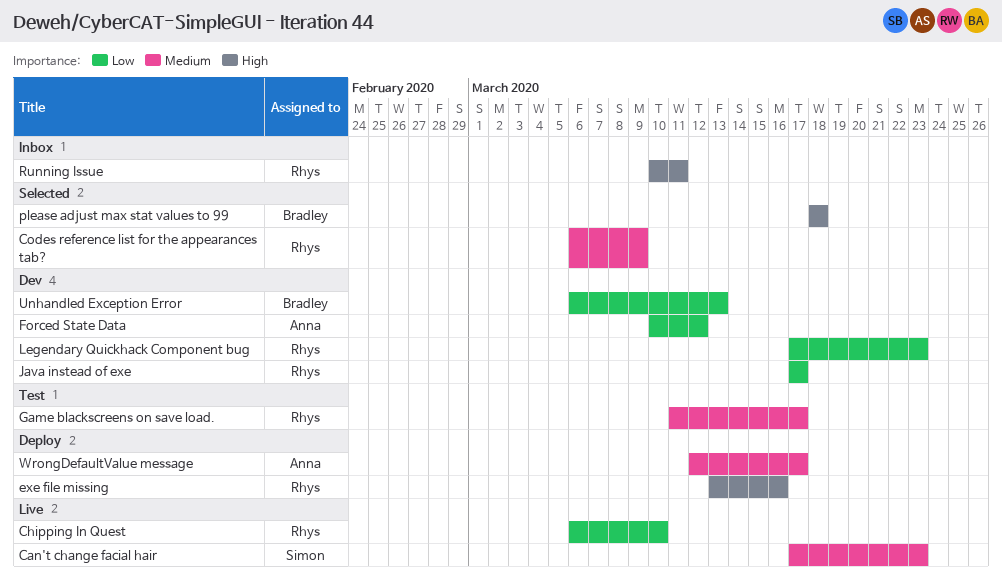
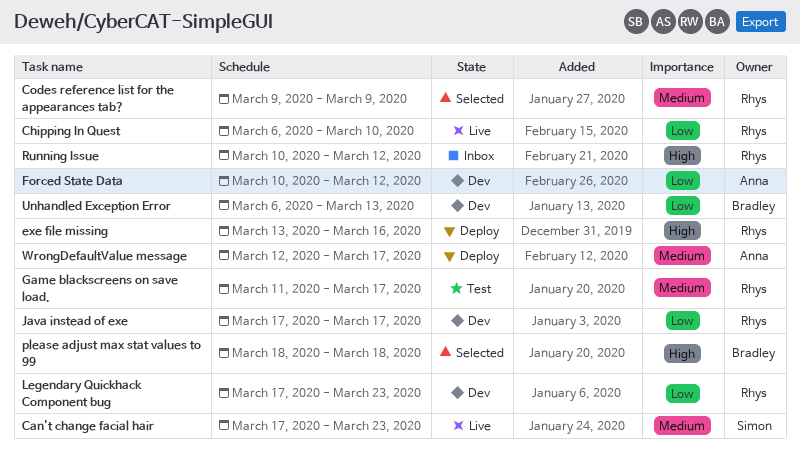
Codes reference list for the appearances tab?, start: Mar 6 -> Mar 9
Running Issue, due: Mar 11 -> Mar 12

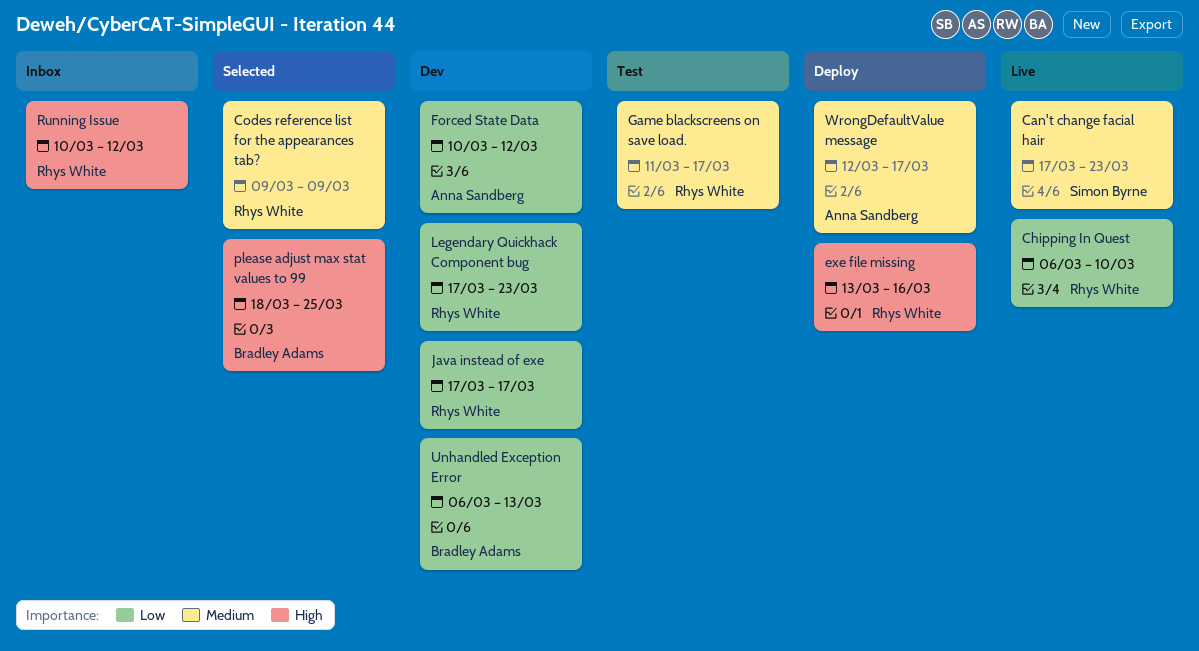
please adjust max stat values to 99, due: Mar 18 -> Mar 25

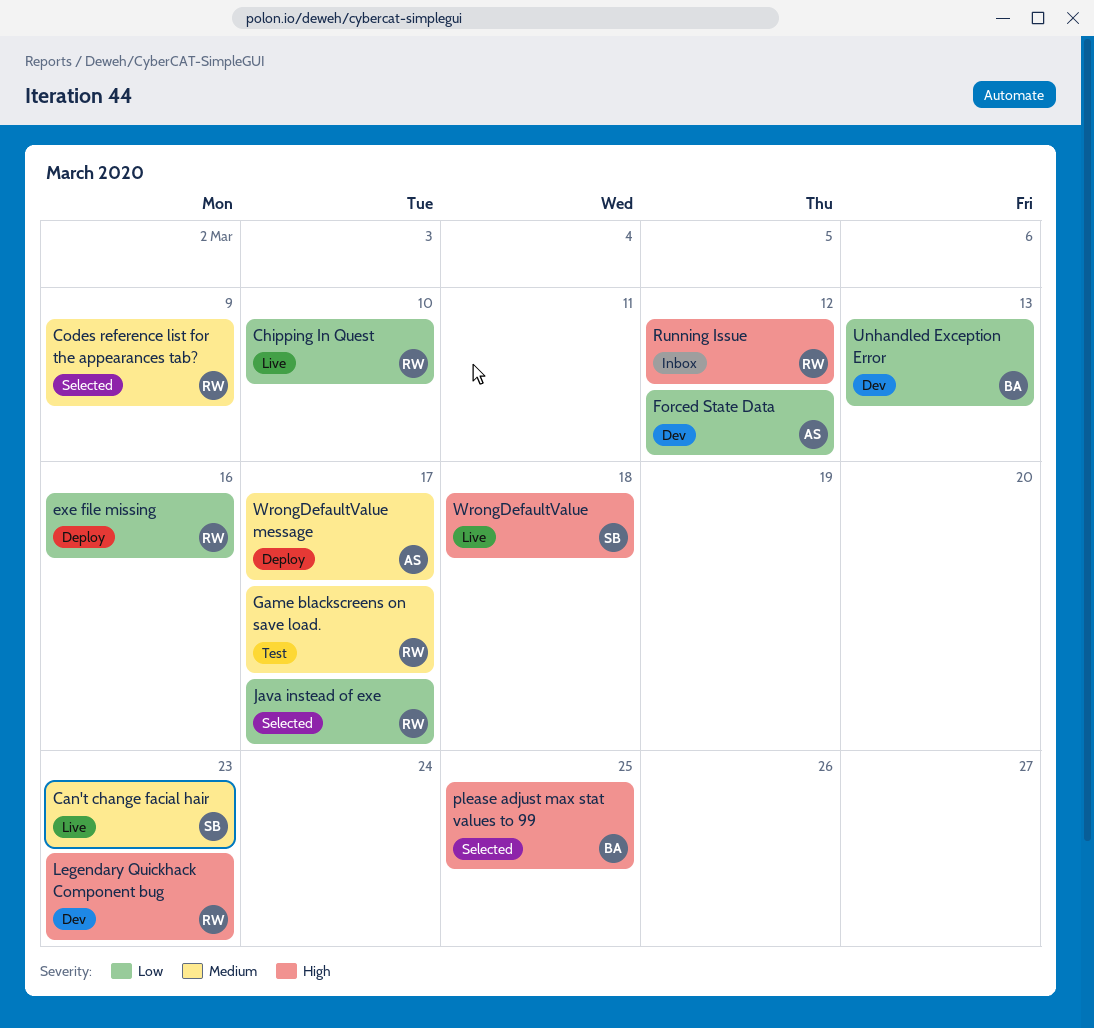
exe file missing, priority: High -> Low
Java instead of exe, status: Dev -> Selected
Legendary Quickhack Component bug, priority: Low -> High
WrongDefaultValue: none -> present

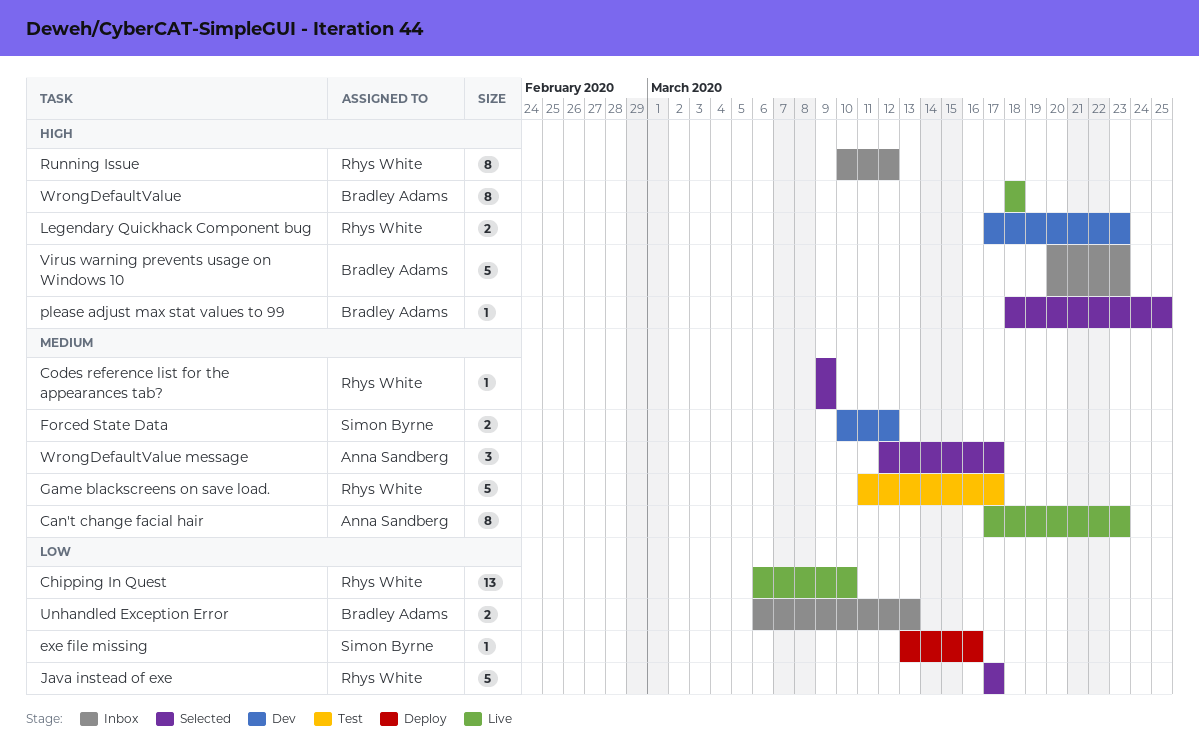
Can't change facial hair, owner: Simon Byrne -> Anna Sandberg
exe file missing, owner: Rhys White -> Simon Byrne
Forced State Data, owner: Anna Sandberg -> Simon Byrne
Forced State Data, priority: Low -> Medium
Unhandled Exception Error, status: Dev -> Inbox
Virus warning prevents usage on Windows 10: none -> present
WrongDefaultValue, owner: Simon Byrne -> Bradley Adams
WrongDefaultValue message, status: Deploy -> Selected

